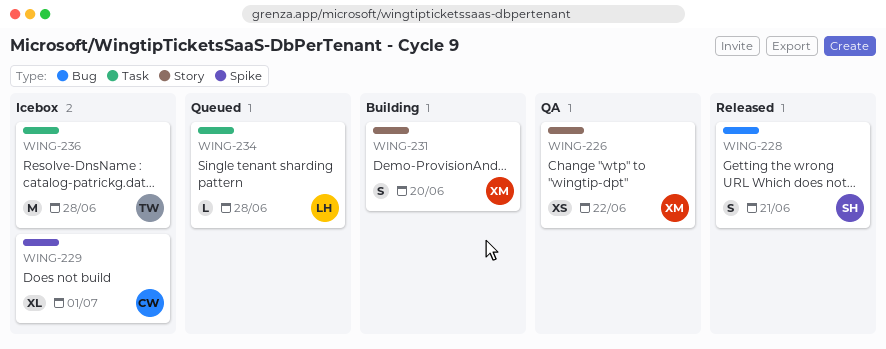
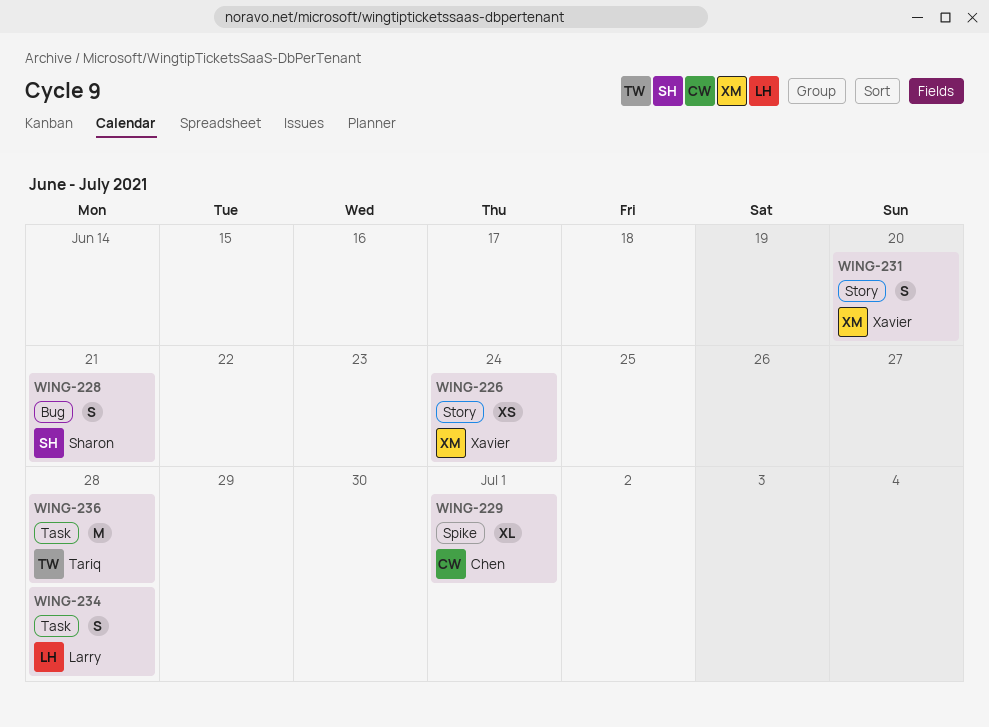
WING-226, due: Jun 22 -> Jun 24
WING-234, estimate: L -> S

